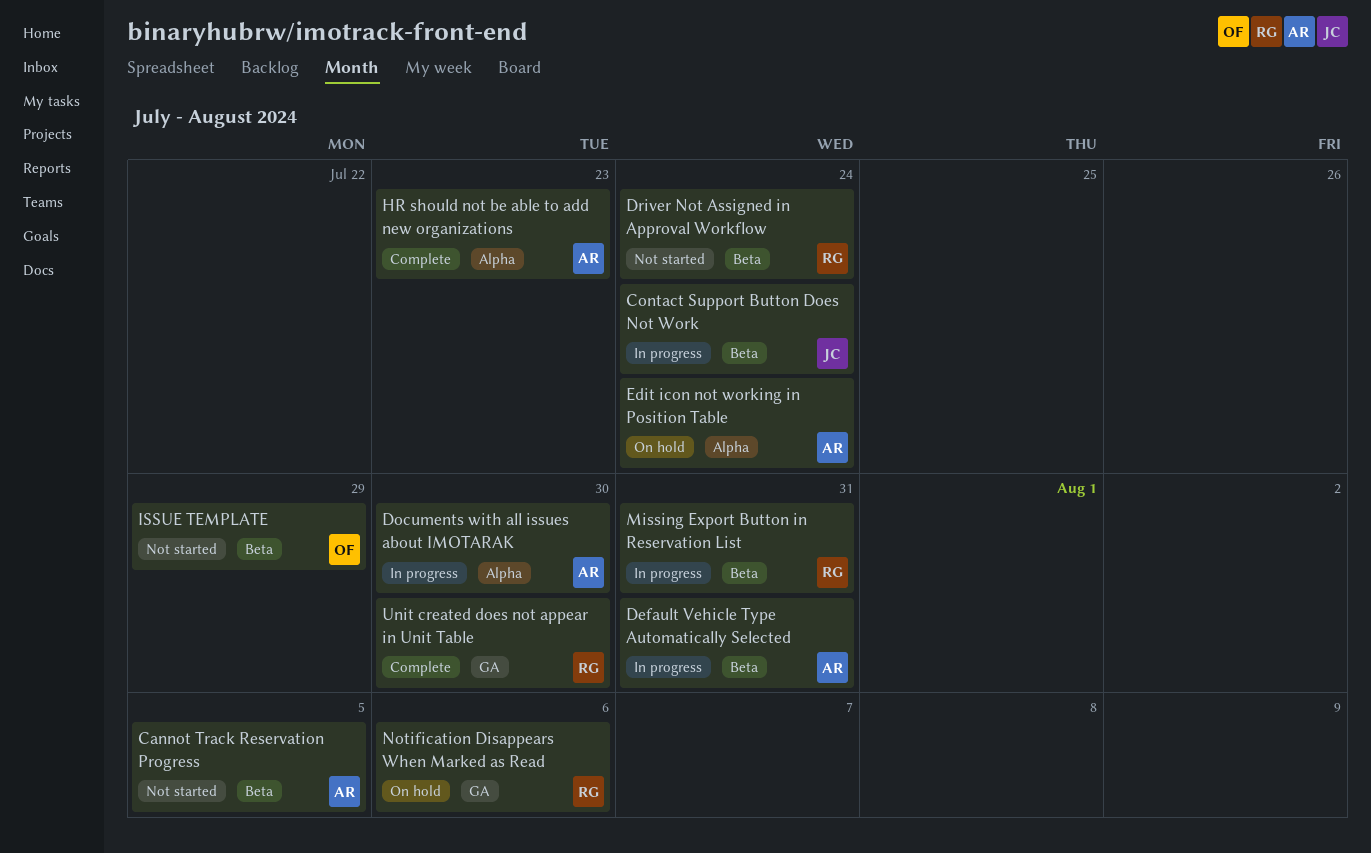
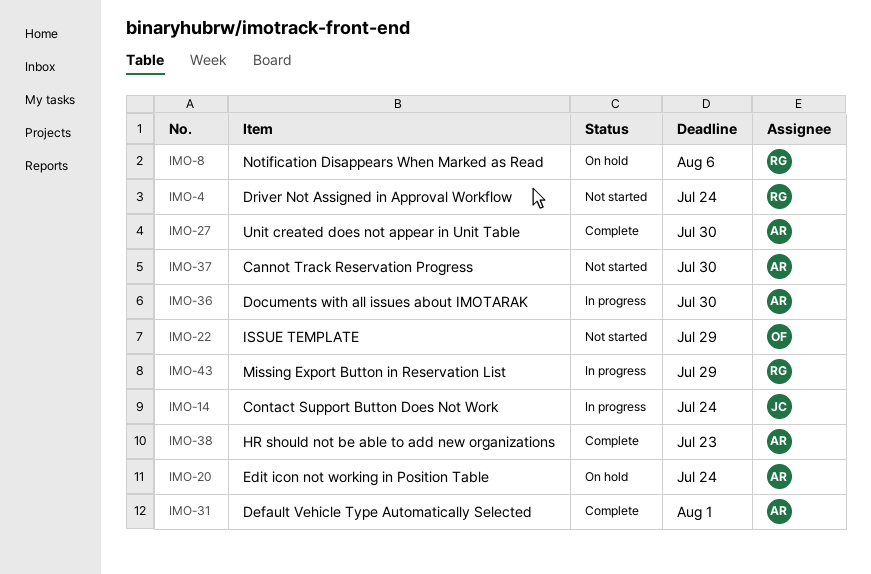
Cannot Track Reservation Progress, due: Aug 5 -> Jul 30
Default Vehicle Type Automatically Selected, status: In progress -> Complete
Default Vehicle Type Automatically Selected, due: Jul 31 -> Aug 1
Missing Export Button in Reservation List, due: Jul 31 -> Jul 29
Unit created does not appear in Unit Table, owner: RG -> AR

